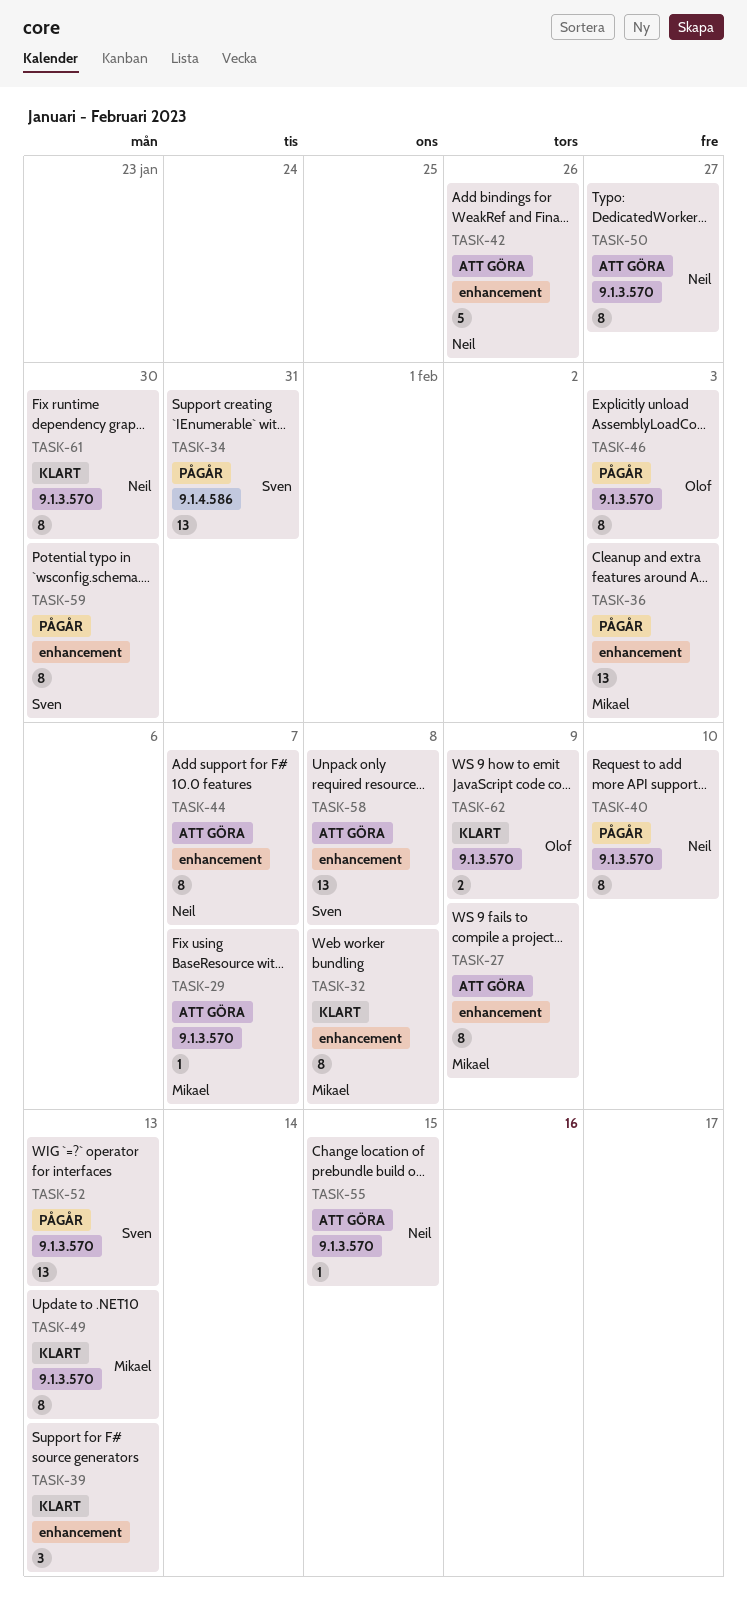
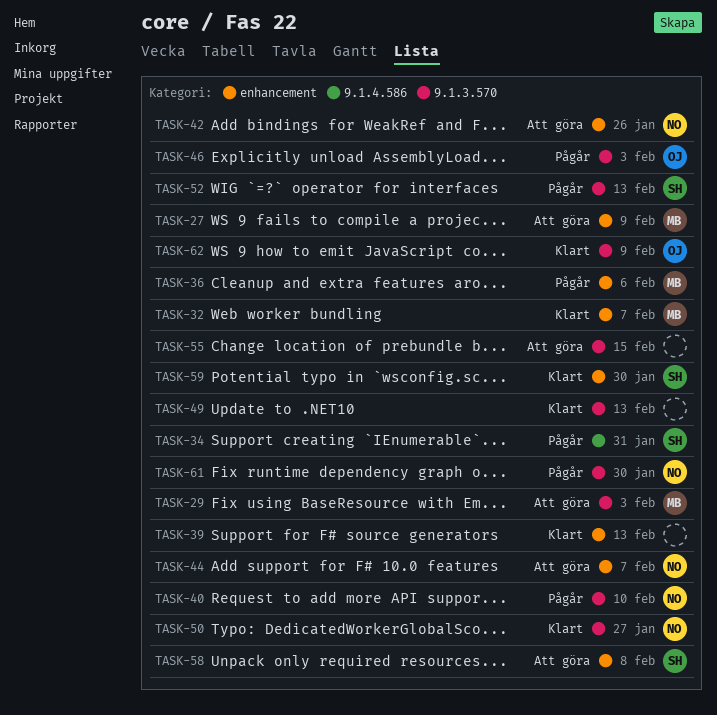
TASK-29, due: Feb 7 -> Feb 3
TASK-32, due: Feb 8 -> Feb 7
TASK-36, due: Feb 3 -> Feb 6
TASK-49, owner: Mikael -> none
TASK-50, status: Att göra -> Klart
TASK-55, owner: Neil -> none
TASK-59, status: Pågår -> Klart
TASK-61, status: Klart -> Pågår

